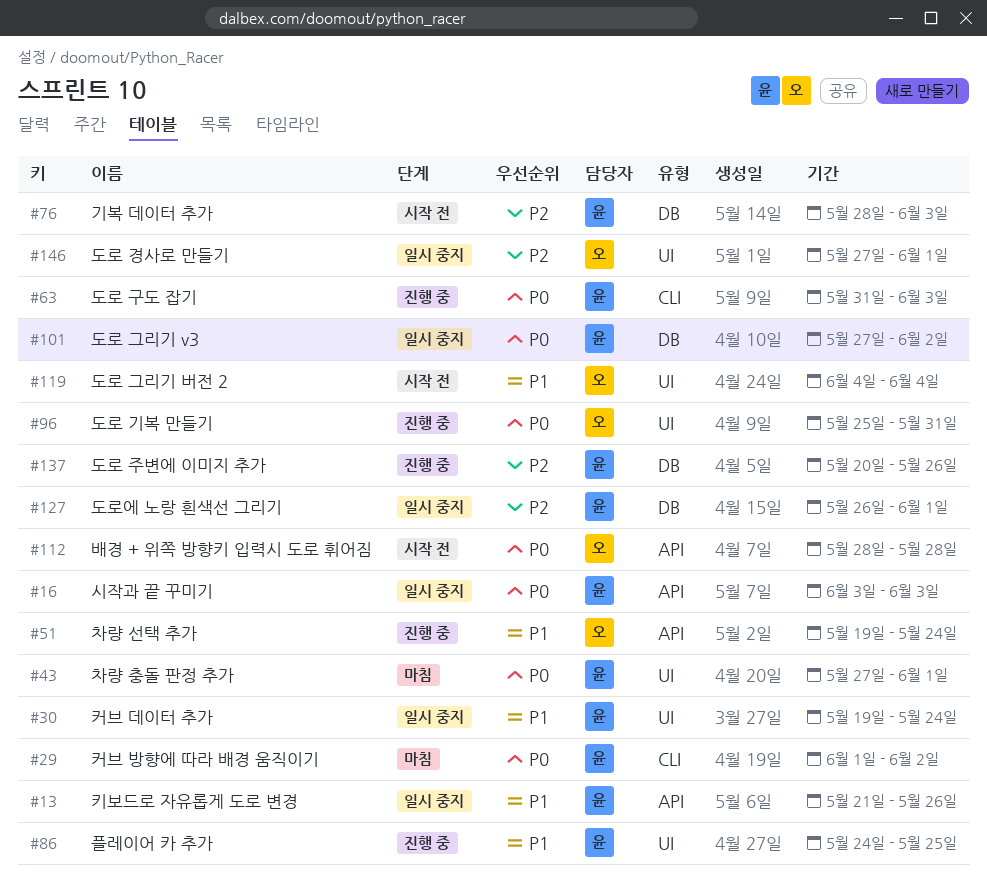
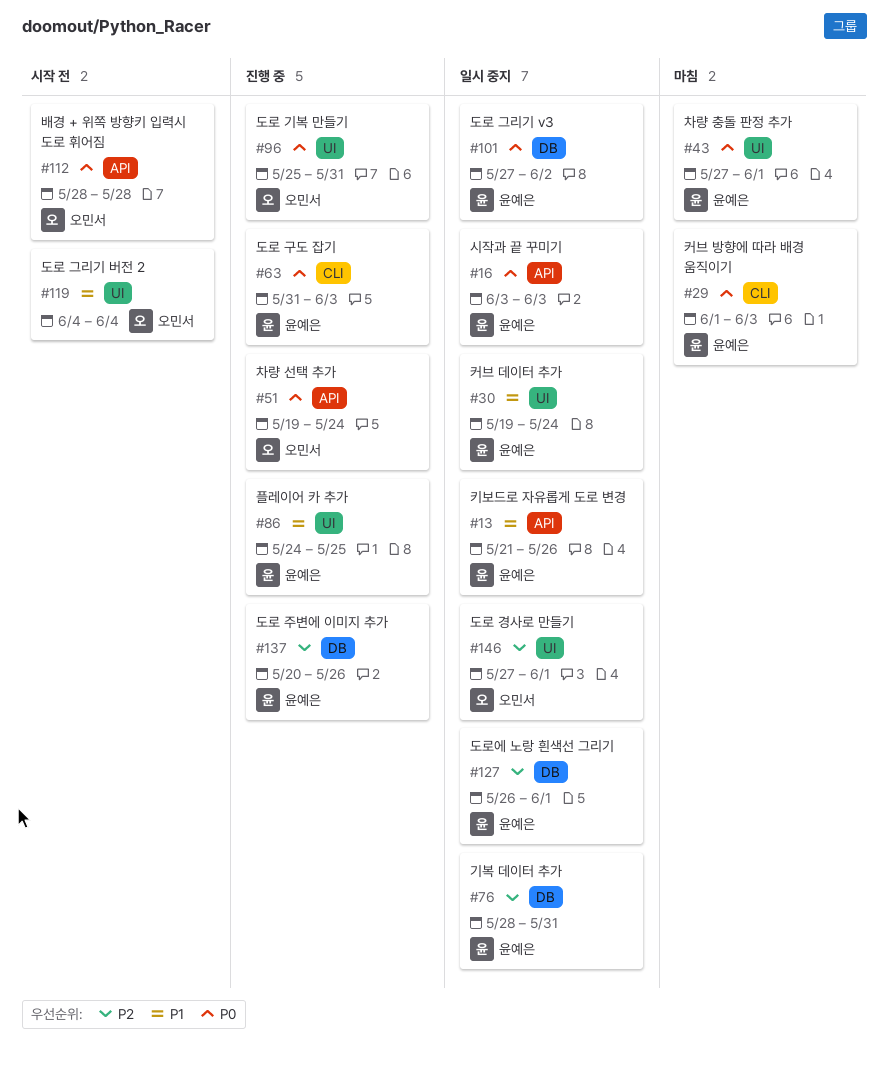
#29, due: Jun 2 -> Jun 3
#51, priority: P1 -> P0
#76, status: 시작 전 -> 일시 중지
#76, due: Jun 3 -> May 31

